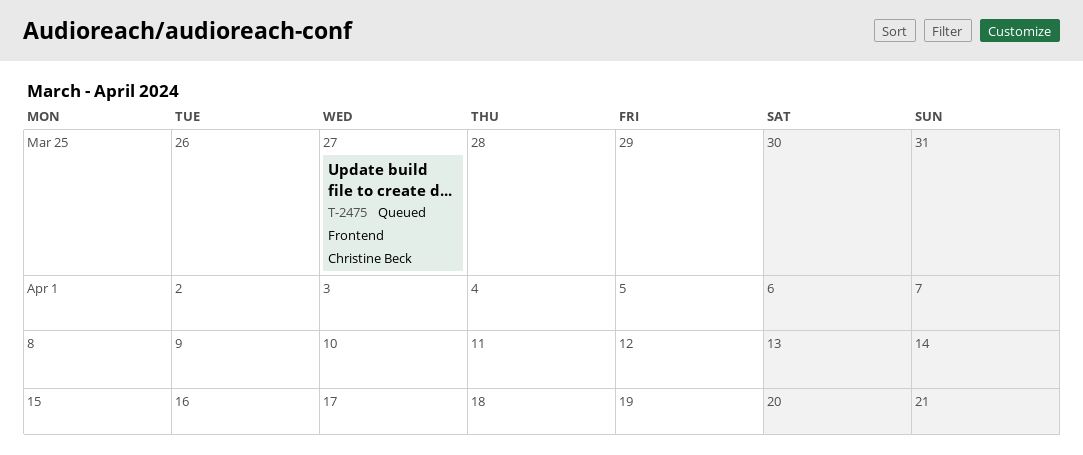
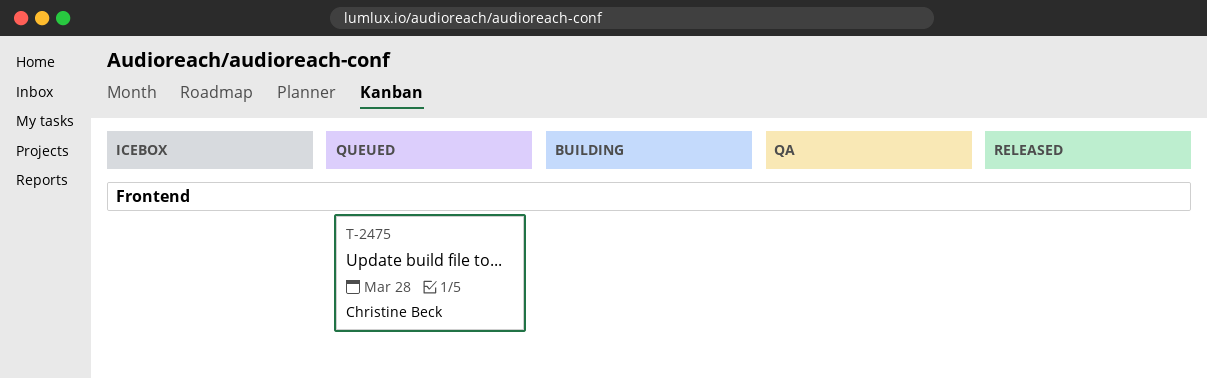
T-2475, due: Mar 27 -> Mar 28

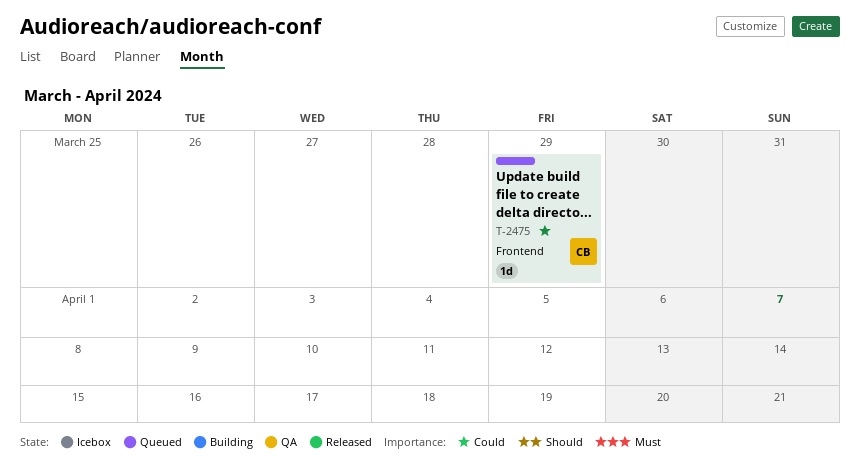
T-2475, due: Mar 28 -> Mar 29

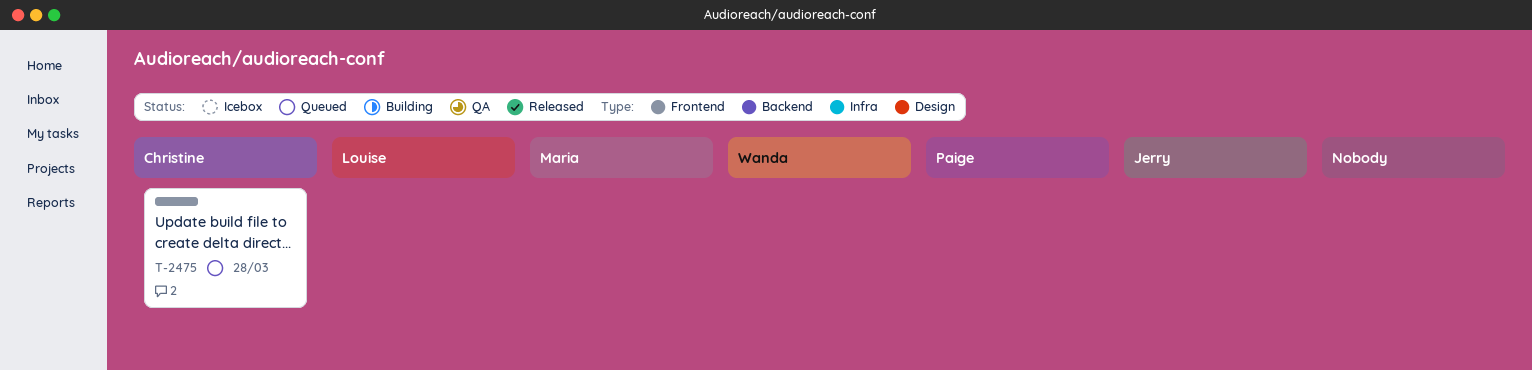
T-2475, due: Mar 29 -> Mar 28

